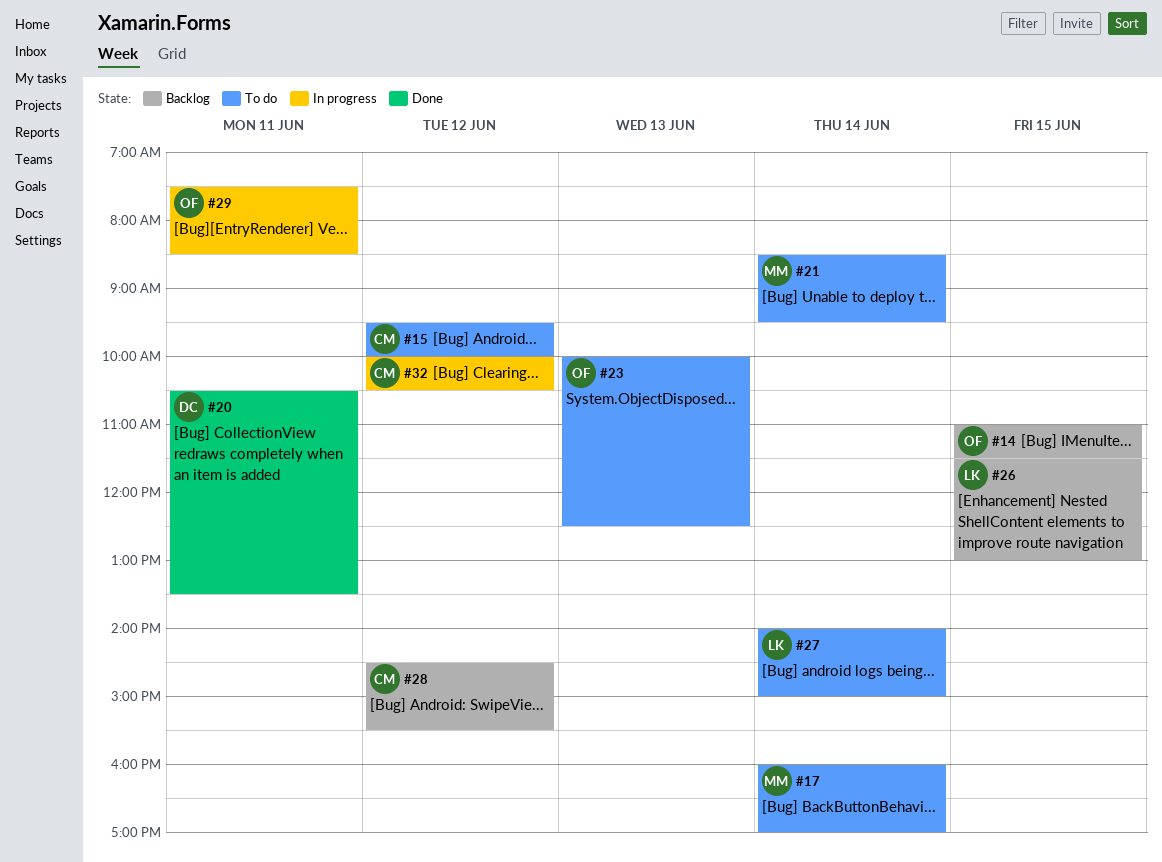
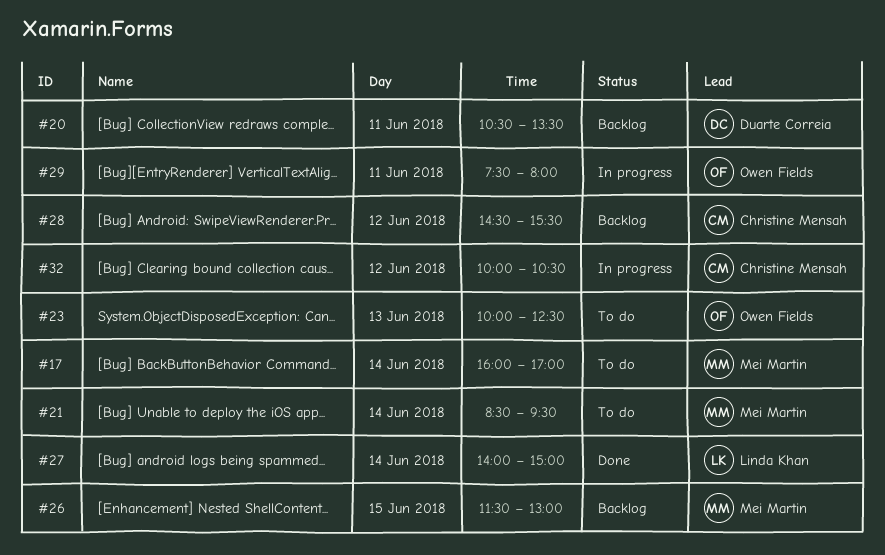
#14: present -> none
#15: present -> none
#20, status: Done -> Backlog
#26, owner: Linda Khan -> Mei Martin
#27, status: To do -> Done
#29, ends: 08:30 -> 08:00

